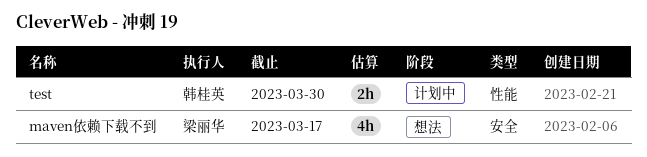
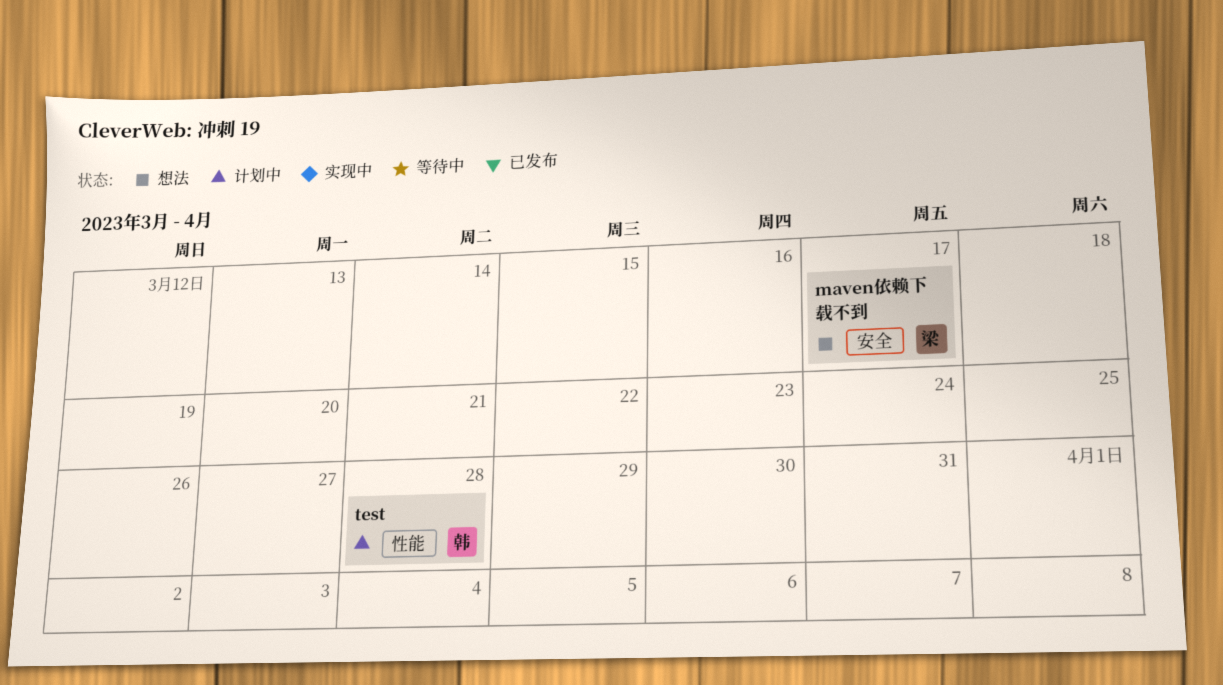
test, due: Mar 30 -> Mar 28

